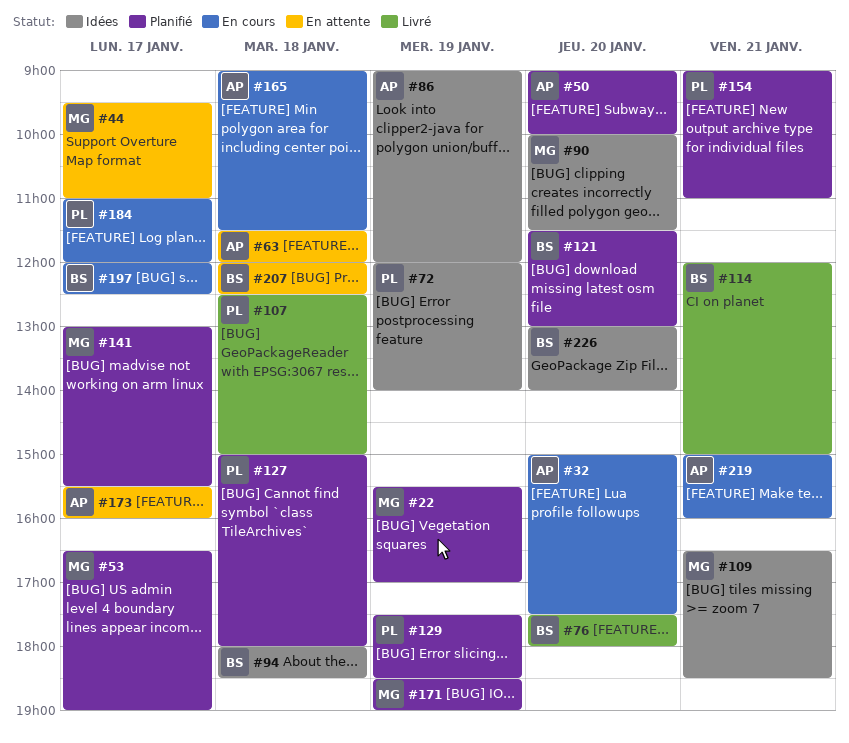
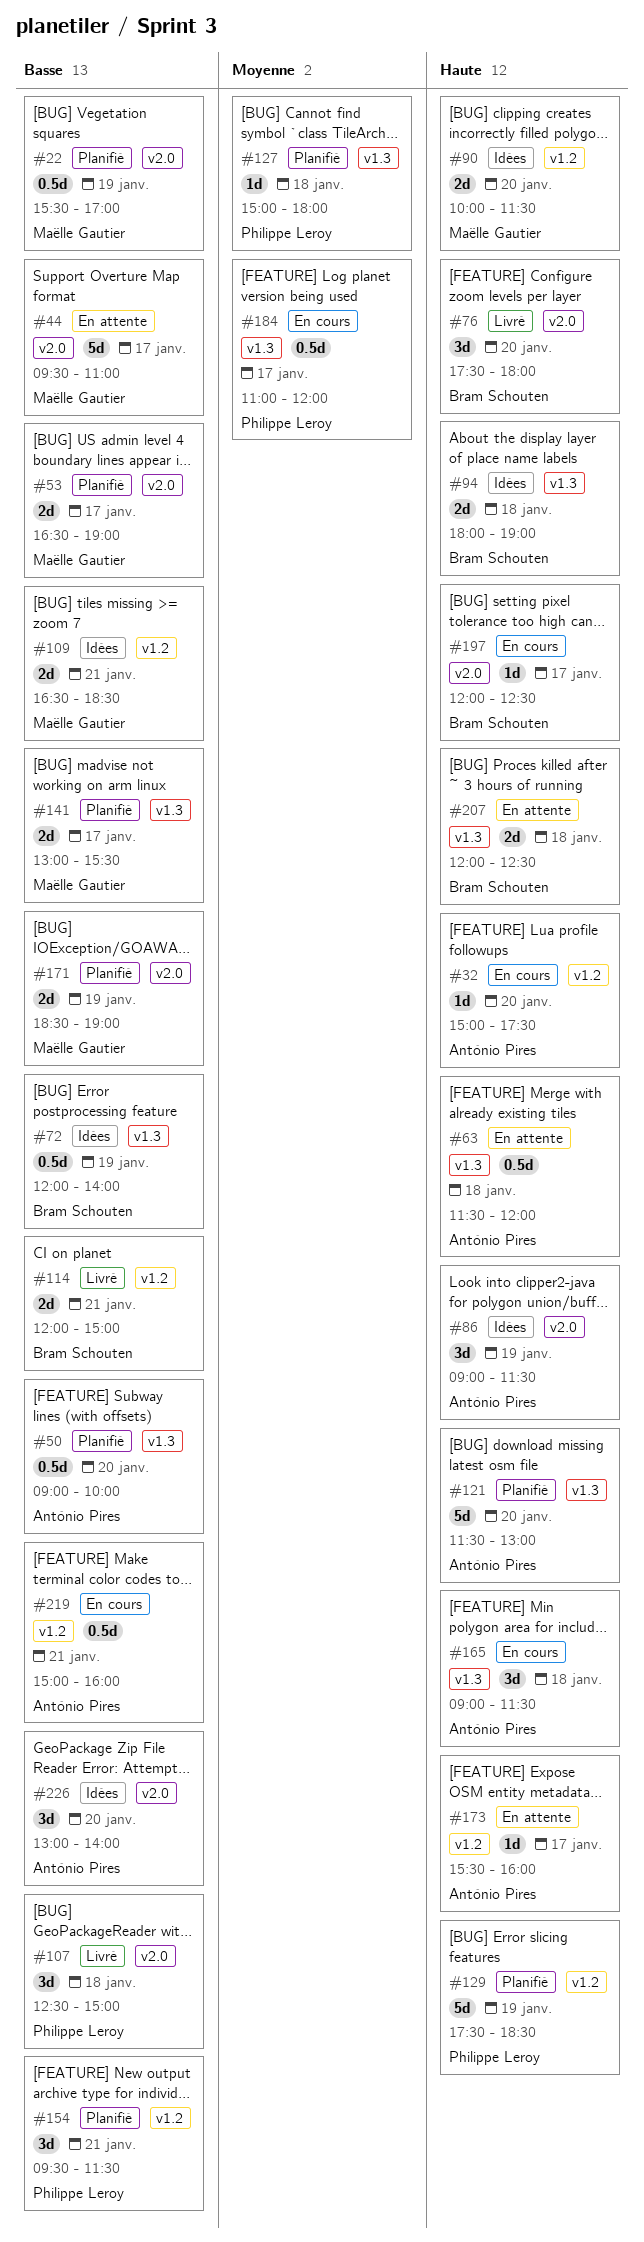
#72, owner: Philippe Leroy -> Bram Schouten
#86, ends: 12:00 -> 11:30
#94, ends: 18:30 -> 19:00
#121, owner: Bram Schouten -> António Pires
#154, begins: 09:00 -> 09:30
#154, ends: 11:00 -> 11:30
#226, owner: Bram Schouten -> António Pires

